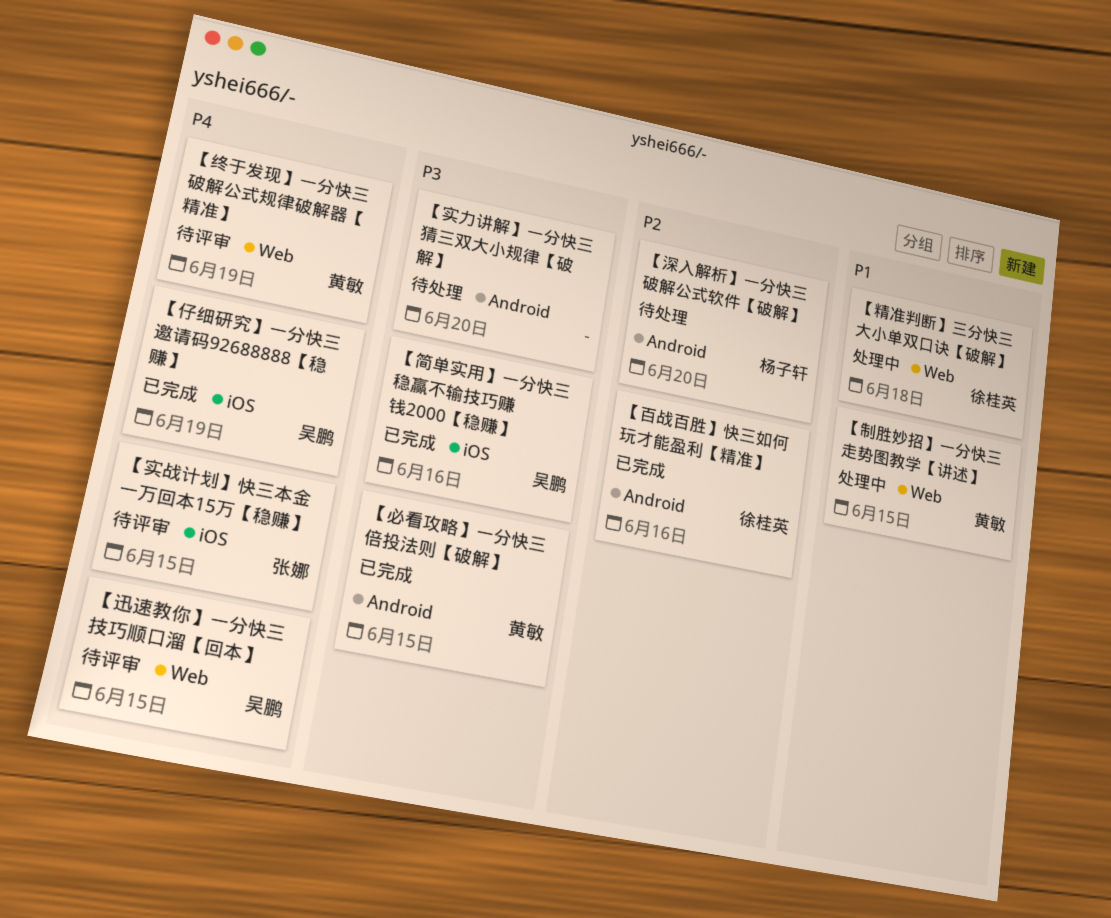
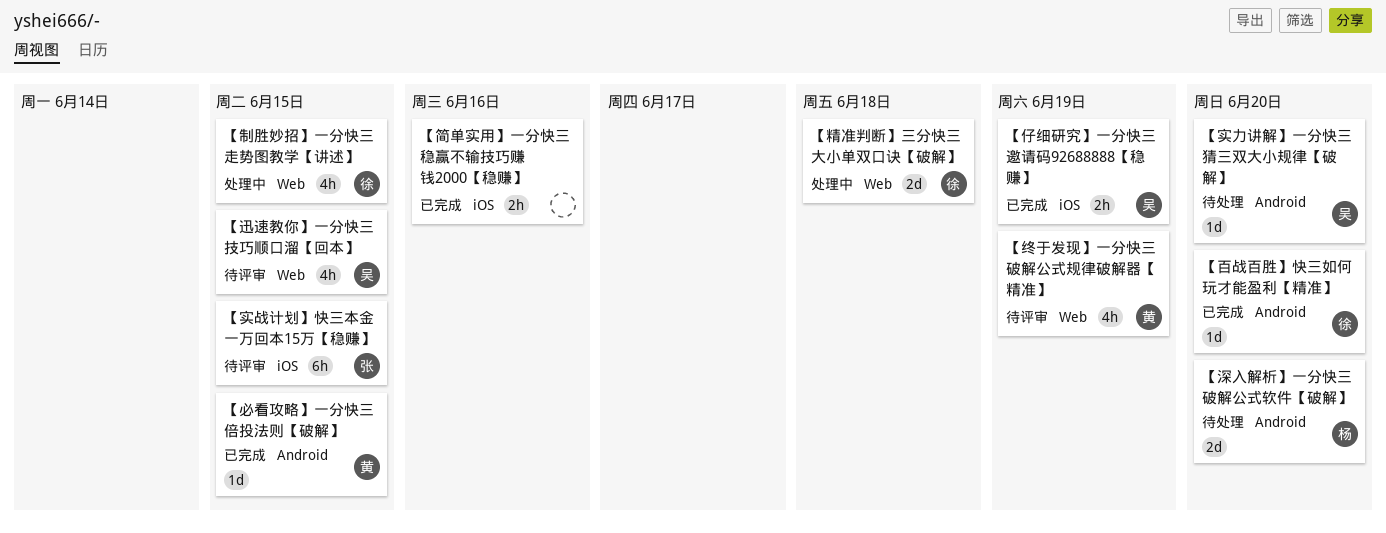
【制胜妙招】一分快三走势图教学【讲述】, owner: 黄敏 -> 徐桂英
【实力讲解】一分快三猜三双大小规律【破解】, owner: none -> 吴鹏
【百战百胜】快三如何玩才能盈利【精准】, due: Jun 16 -> Jun 20
【简单实用】一分快三稳赢不输技巧赚钱2000【稳赚】, owner: 吴鹏 -> none

